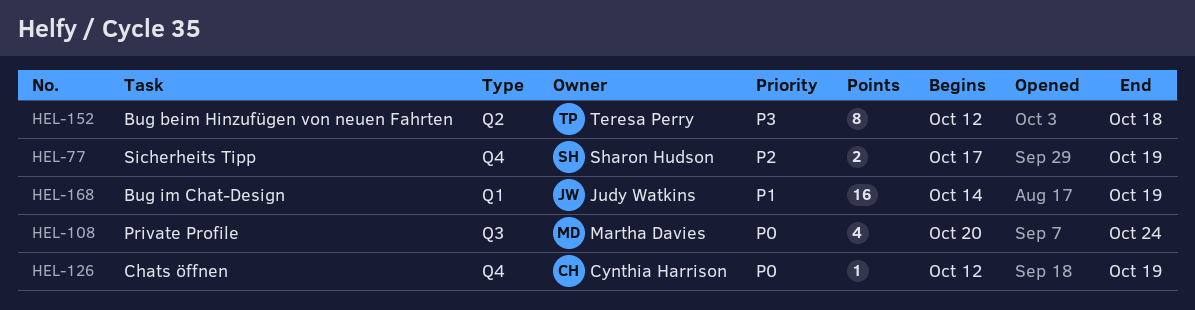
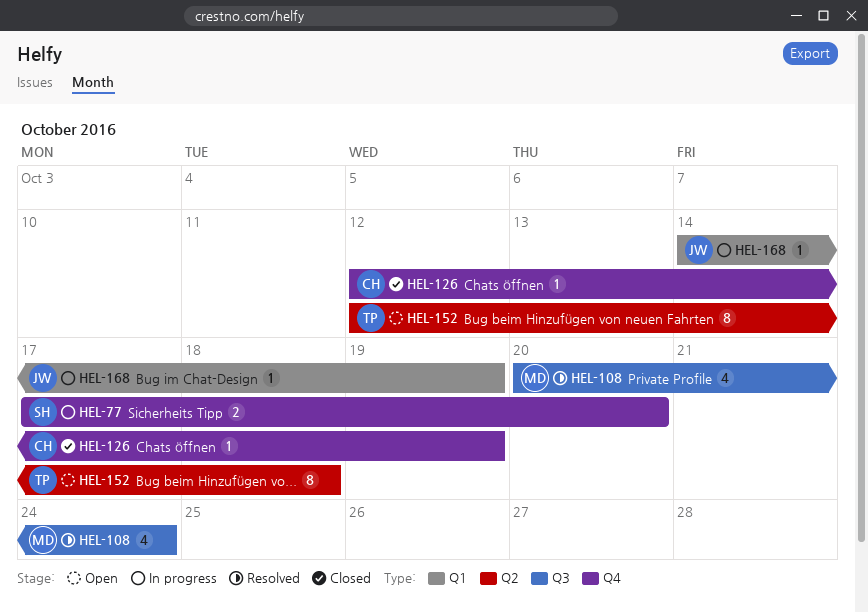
HEL-77, due: Oct 19 -> Oct 20
HEL-168, estimate: 16 -> 1

